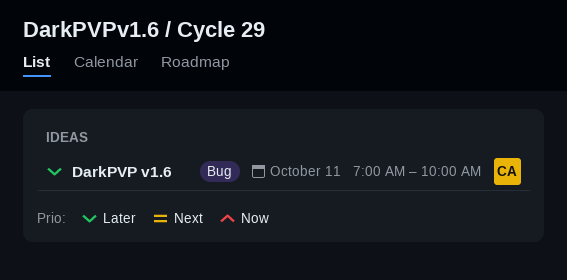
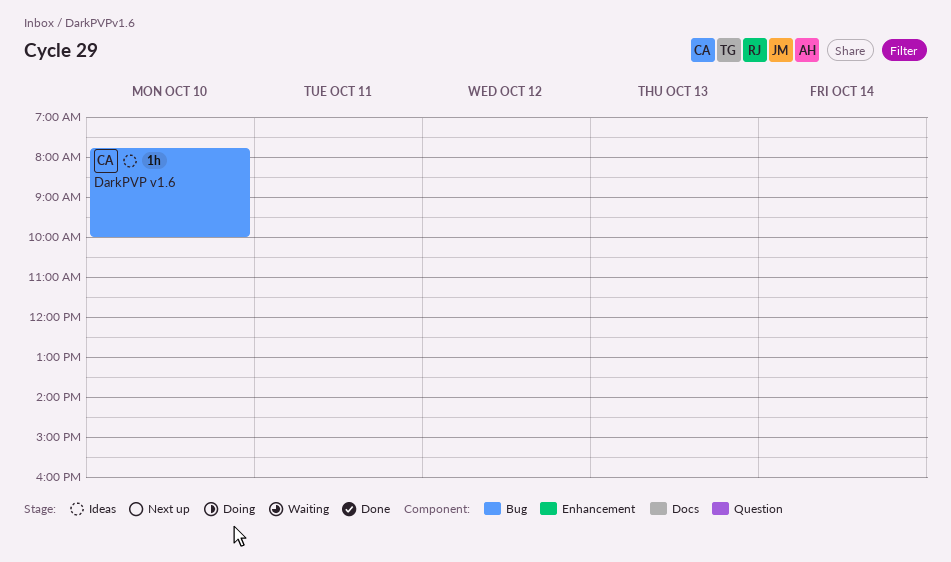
DarkPVP v1.6, day: Oct 11 -> Oct 10
DarkPVP v1.6, begins: 07:00 -> 07:45

